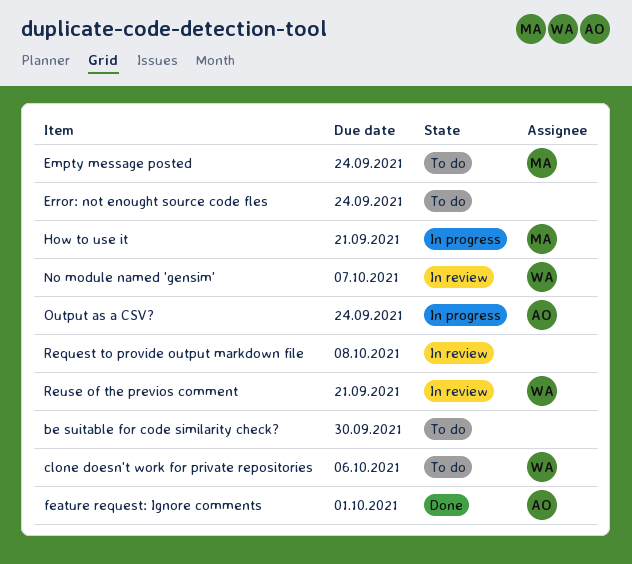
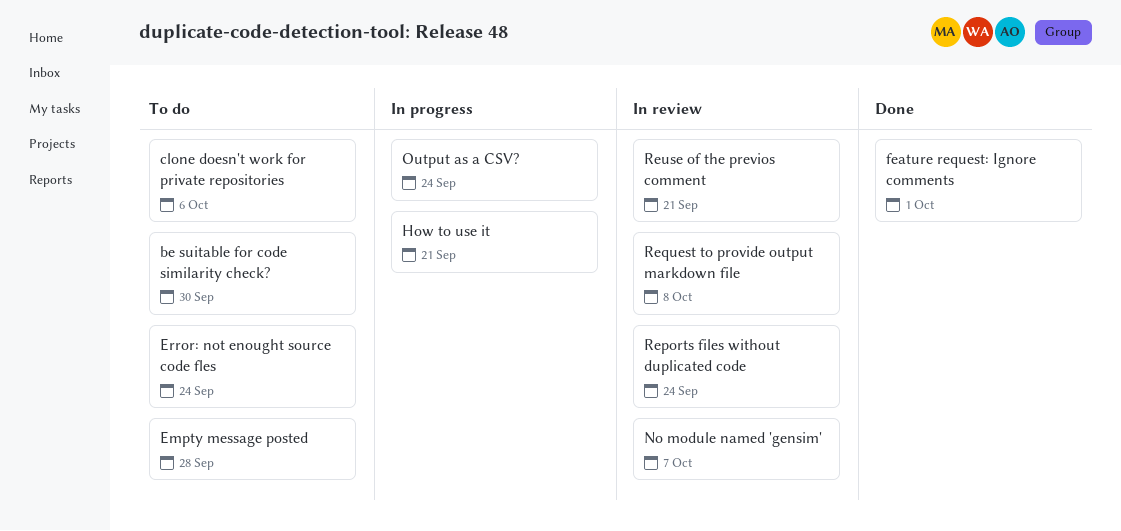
Empty message posted, due: Sep 24 -> Sep 28
Reports files without duplicated code: none -> present

